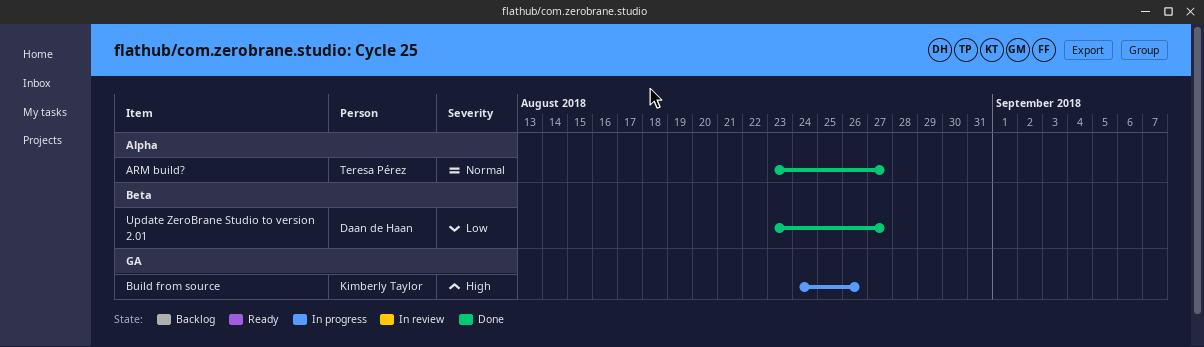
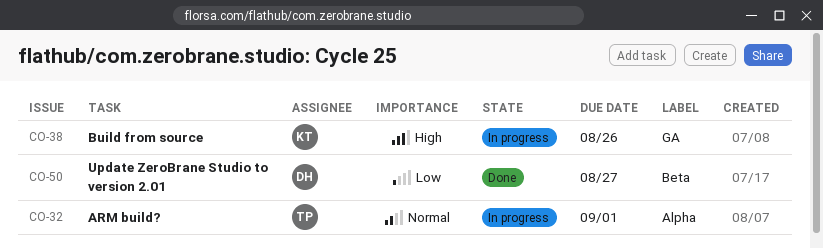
ARM build?, status: Done -> In progress
ARM build?, due: Aug 27 -> Sep 1

